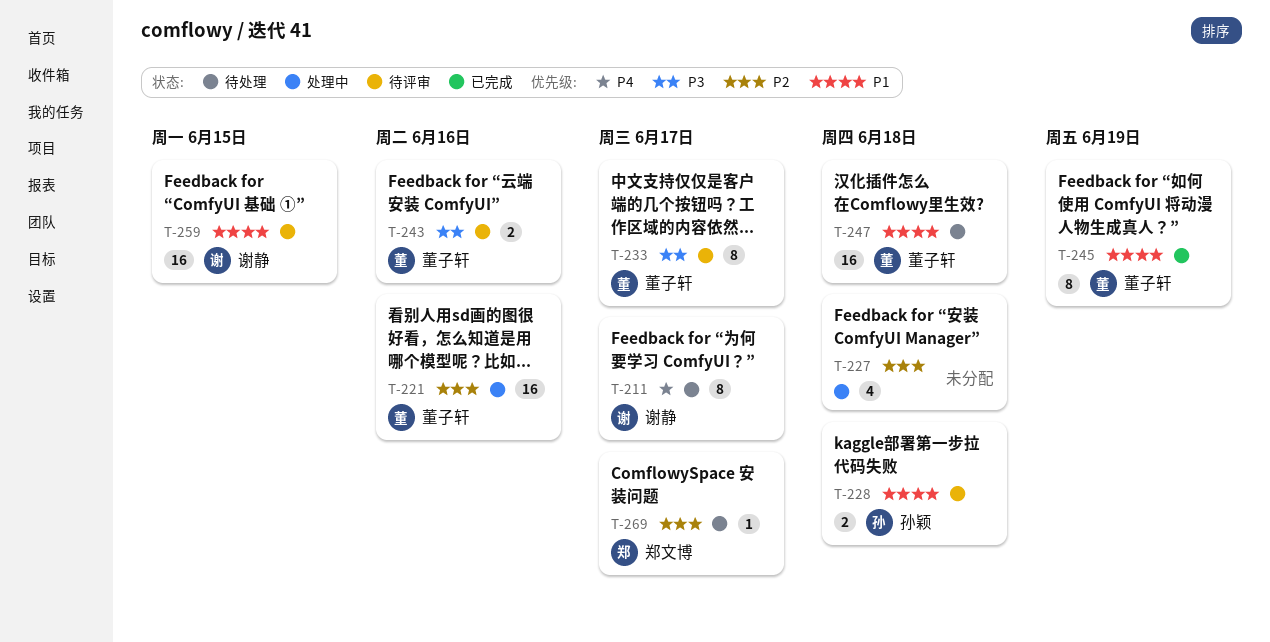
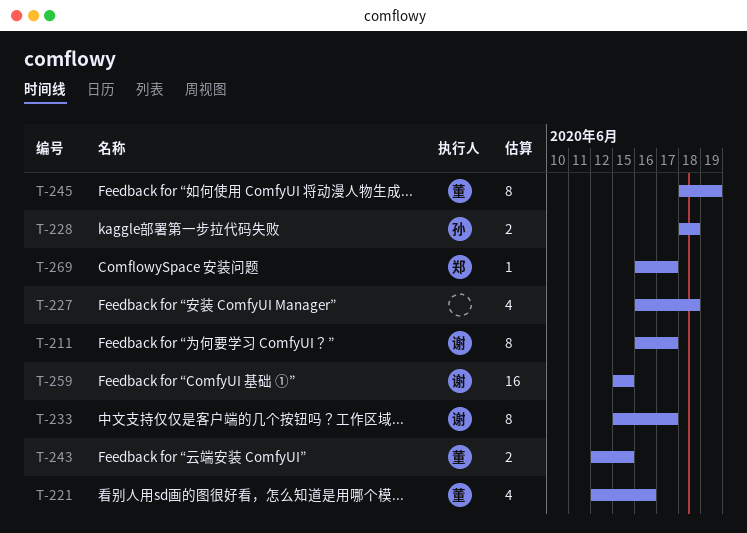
T-221, estimate: 16 -> 4
T-233, owner: 董子轩 -> 谢静
T-243, due: Jun 16 -> Jun 15
T-247: present -> none

